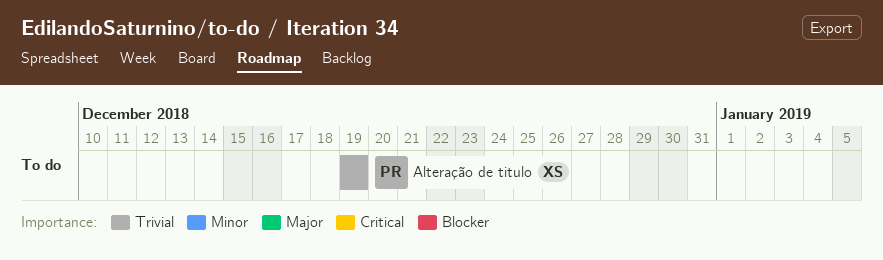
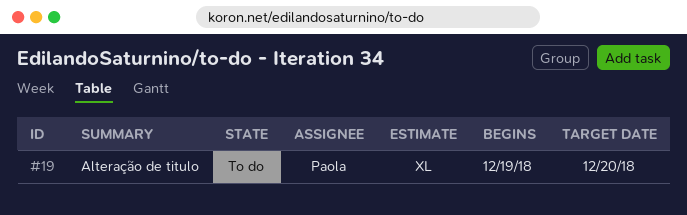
Alteração de titulo, estimate: XS -> XL
Alteração de titulo, due: Dec 19 -> Dec 20

